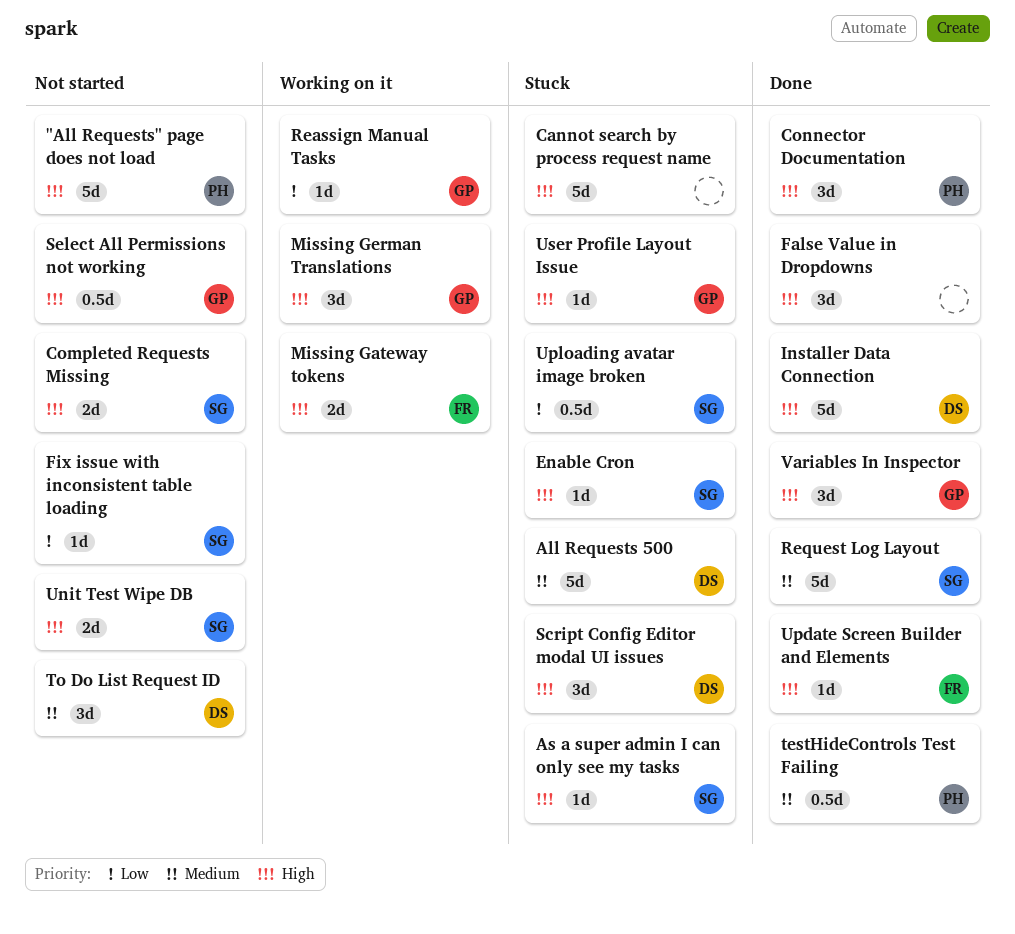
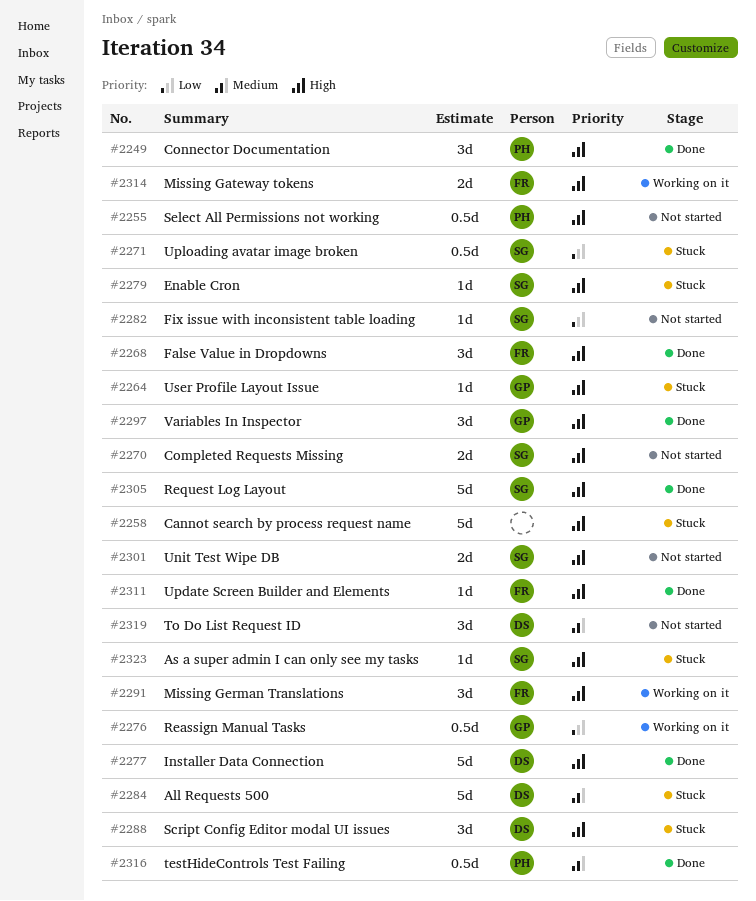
"All Requests" page does not load: present -> none
False Value in Dropdowns, owner: none -> FR
Missing German Translations, owner: GP -> FR
Reassign Manual Tasks, estimate: 1d -> 0.5d
Request Log Layout, priority: Medium -> High
Select All Permissions not working, owner: GP -> PH

